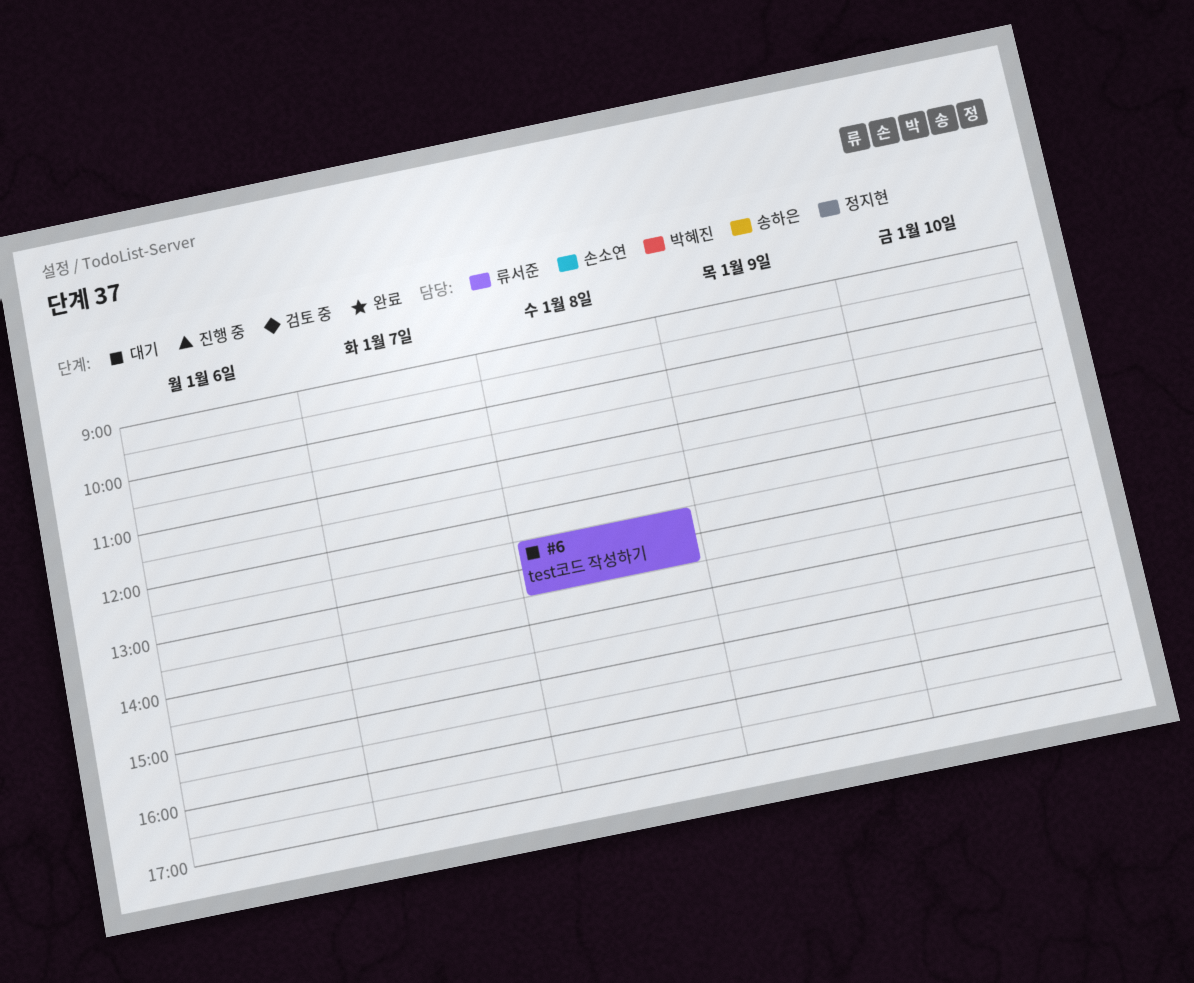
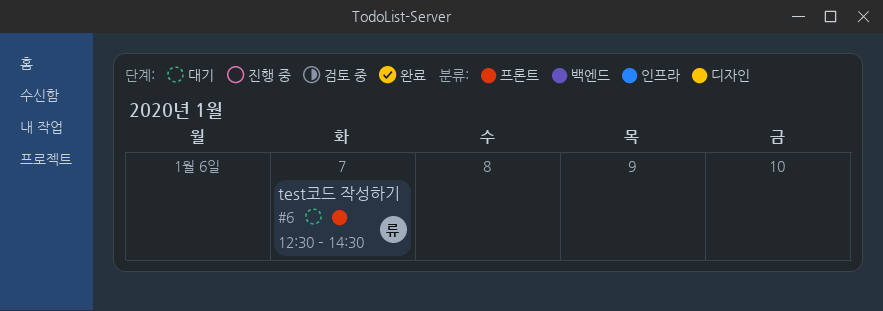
#6, day: Jan 8 -> Jan 7
#6, ends: 13:30 -> 14:30

